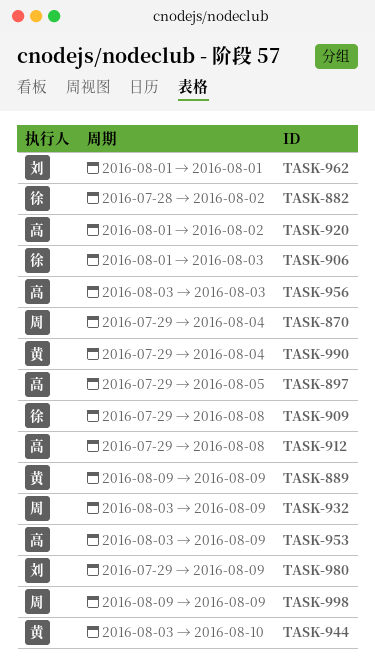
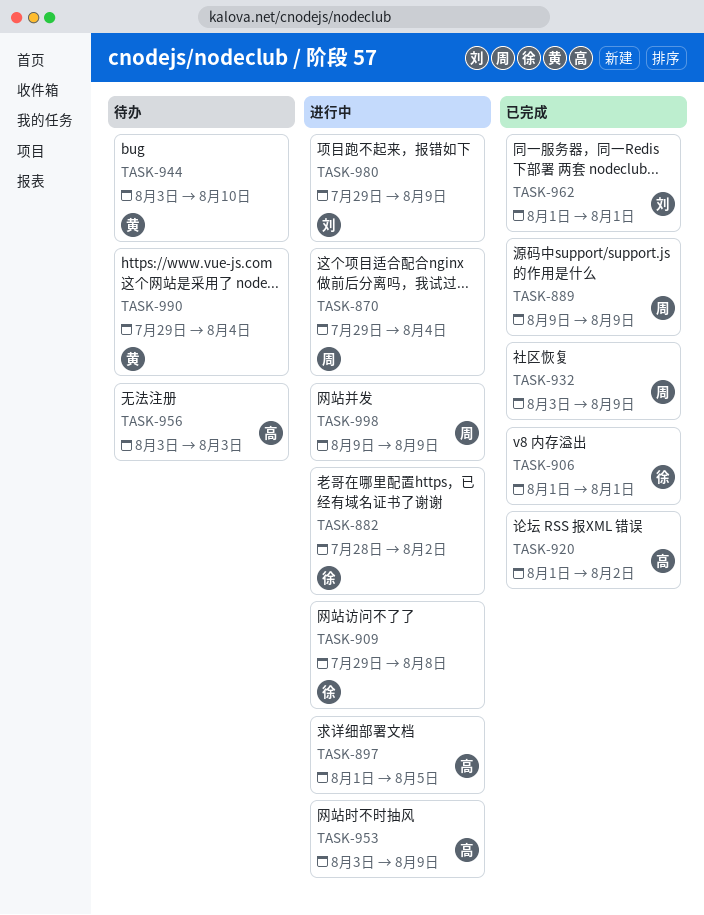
TASK-889, owner: 黄 -> 周
TASK-897, start: Jul 29 -> Aug 1
TASK-906, due: Aug 3 -> Aug 1
TASK-912: present -> none

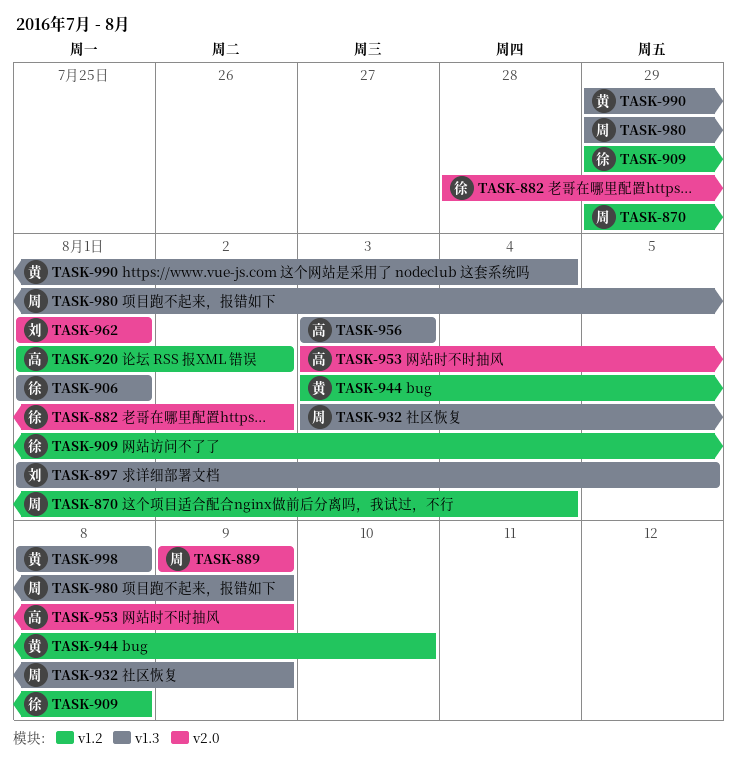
TASK-897, owner: 高 -> 刘
TASK-980, owner: 刘 -> 周
TASK-998, owner: 周 -> 黄
TASK-998, start: Aug 9 -> Aug 8
TASK-998, due: Aug 9 -> Aug 8

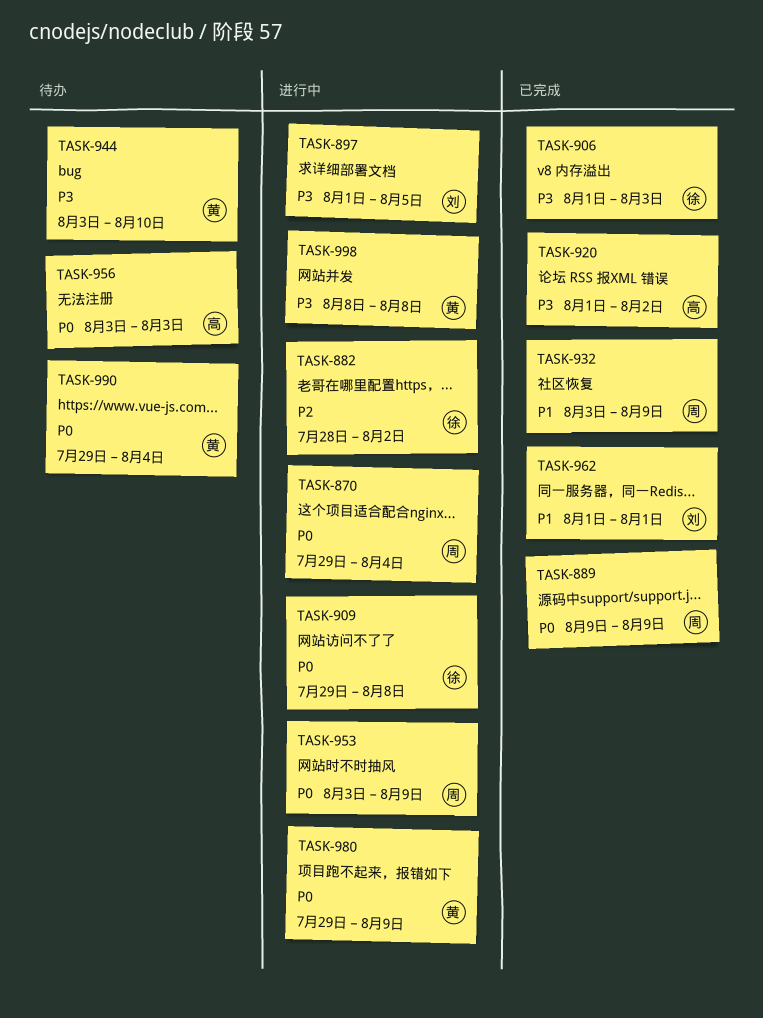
TASK-906, due: Aug 1 -> Aug 3
TASK-953, owner: 高 -> 周
TASK-980, owner: 周 -> 黄

